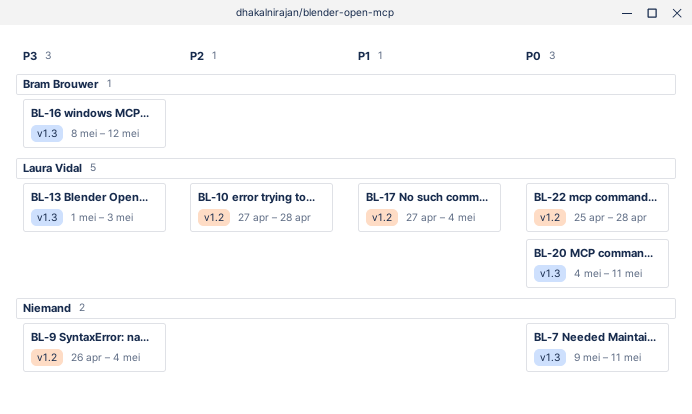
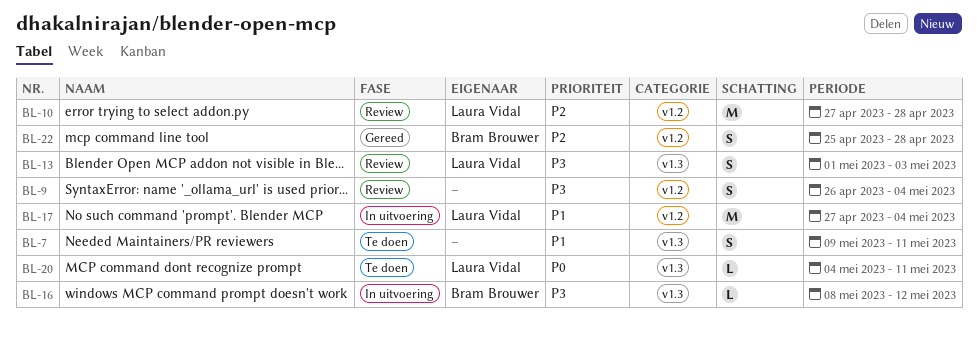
BL-7, priority: P0 -> P1
BL-22, owner: Laura Vidal -> Bram Brouwer
BL-22, priority: P0 -> P2

